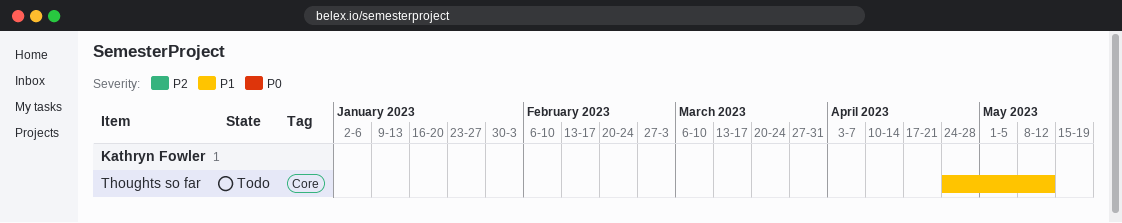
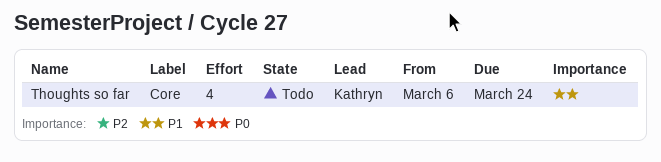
Thoughts so far, start: Apr 24 -> Mar 6
Thoughts so far, due: May 12 -> Mar 24

